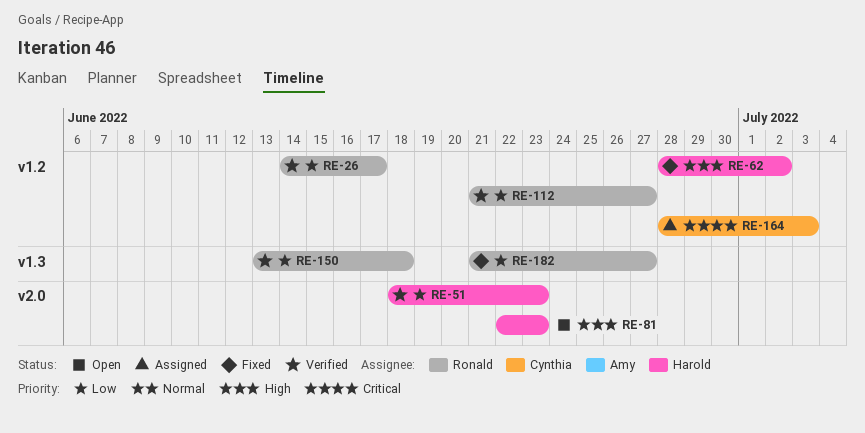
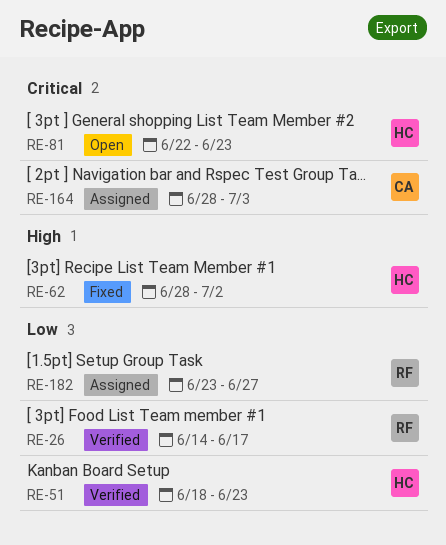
RE-81, priority: High -> Critical
RE-112: present -> none
RE-150: present -> none
RE-182, status: Fixed -> Assigned
RE-182, start: Jun 21 -> Jun 23

